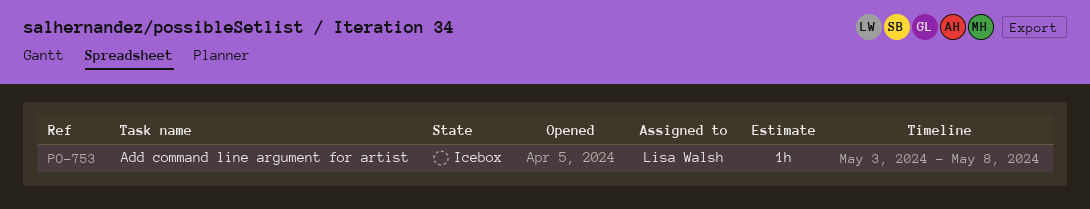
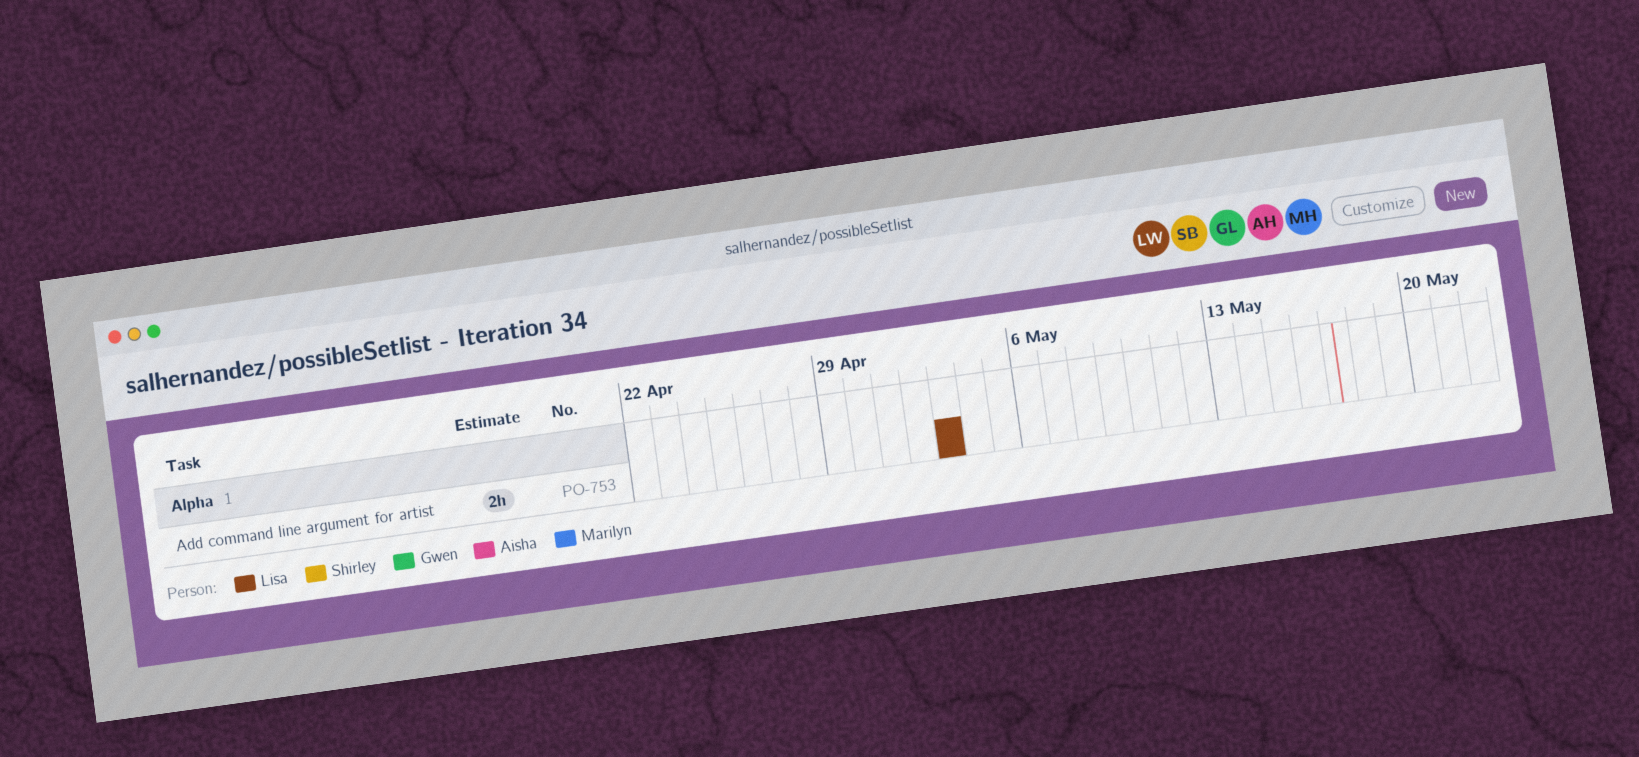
PO-753, estimate: 1h -> 2h
PO-753, due: May 8 -> May 3

